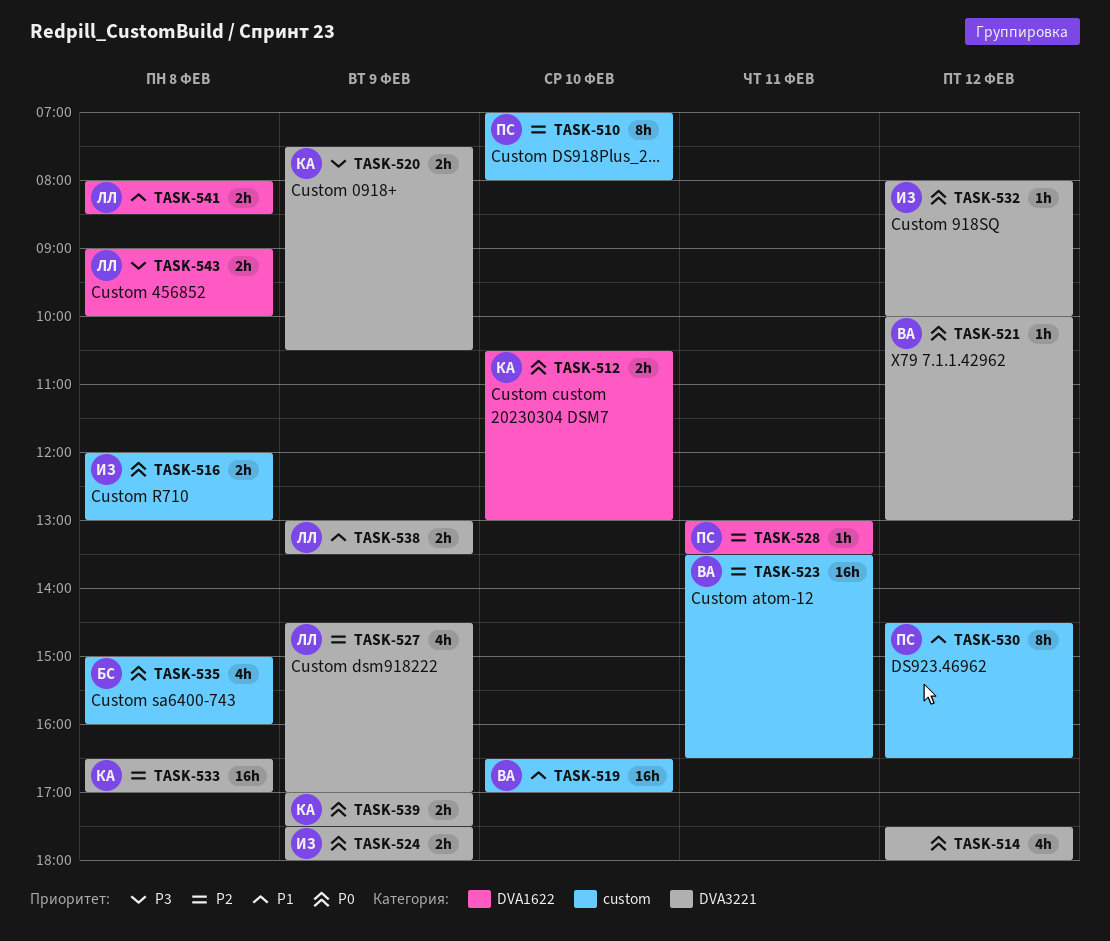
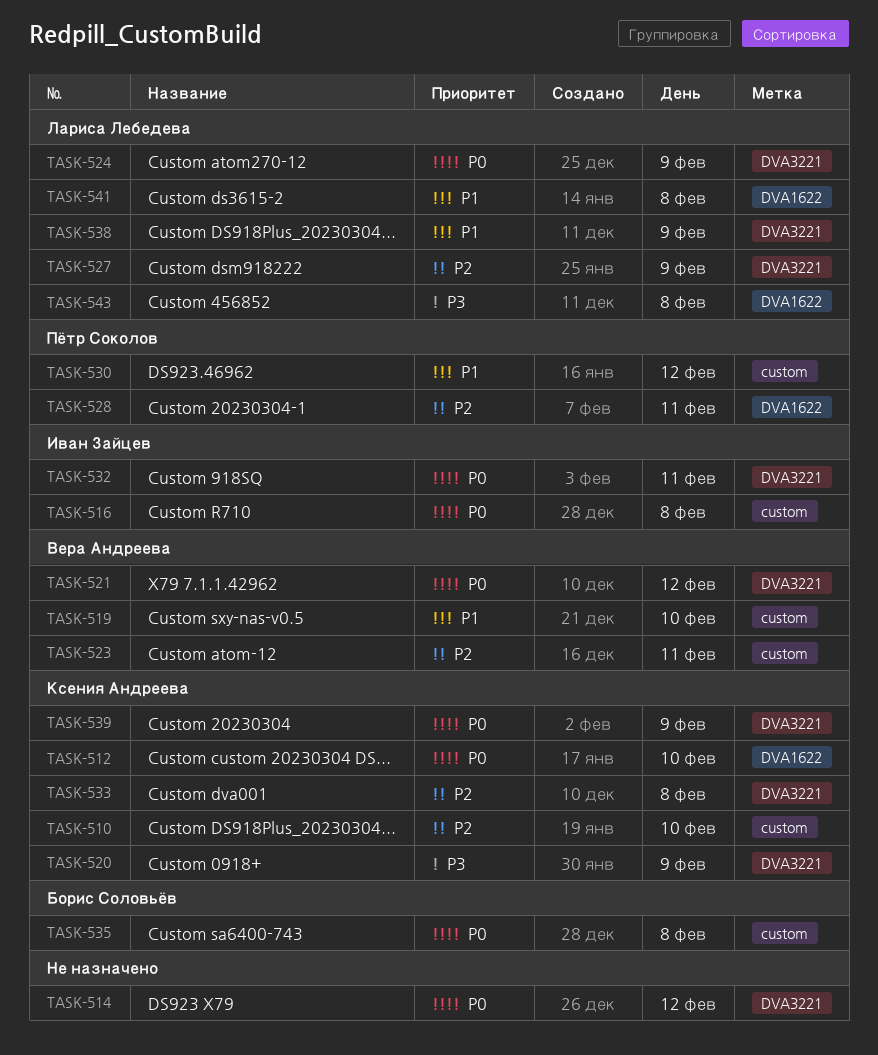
TASK-510, owner: Пётр Соколов -> Ксения Андреева
TASK-524, owner: Иван Зайцев -> Лариса Лебедева
TASK-532, day: Feb 12 -> Feb 11

